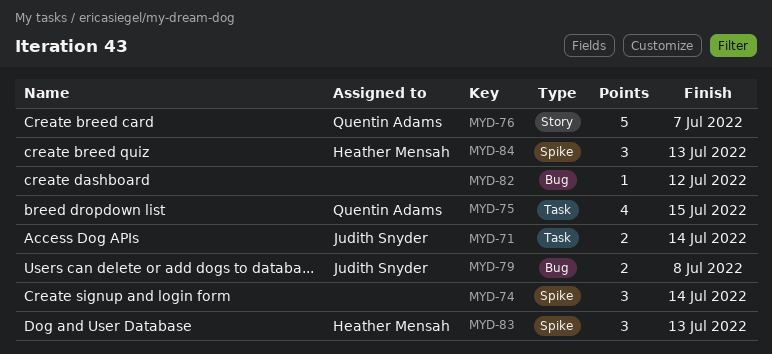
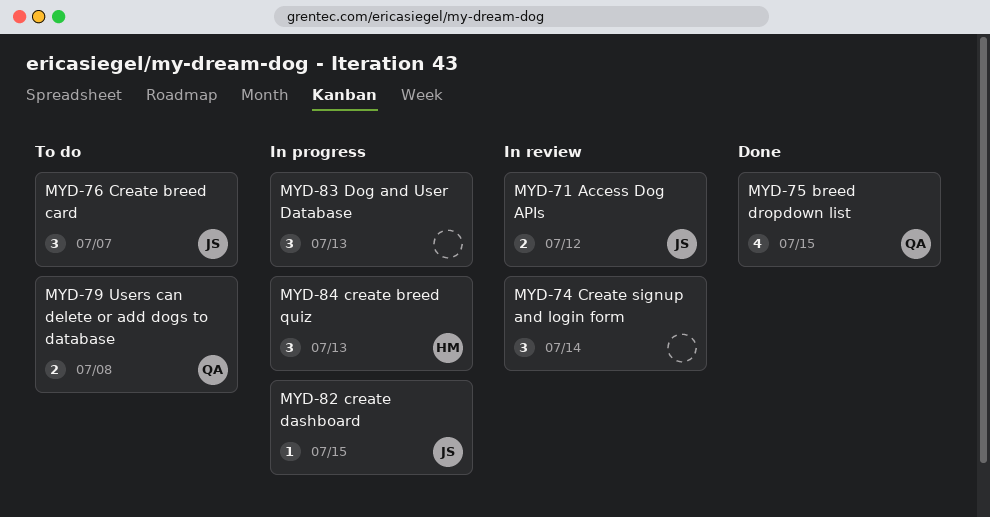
MYD-71, due: Jul 14 -> Jul 12
MYD-76, owner: Quentin Adams -> Judith Snyder
MYD-76, estimate: 5 -> 3
MYD-79, owner: Judith Snyder -> Quentin Adams
MYD-82, owner: none -> Judith Snyder
MYD-82, due: Jul 12 -> Jul 15
MYD-83, owner: Heather Mensah -> none

